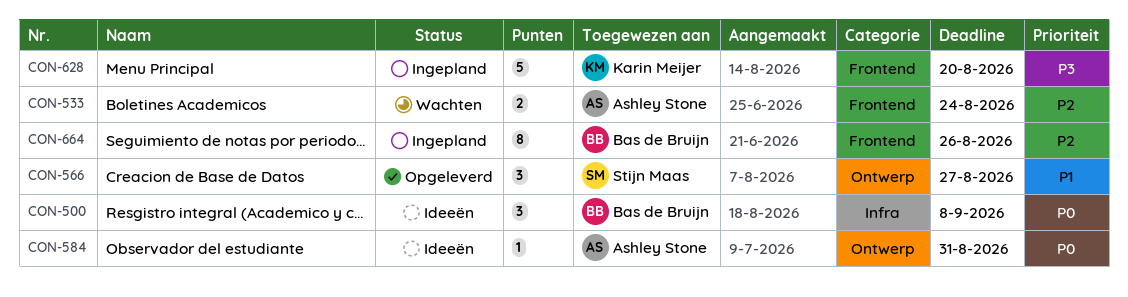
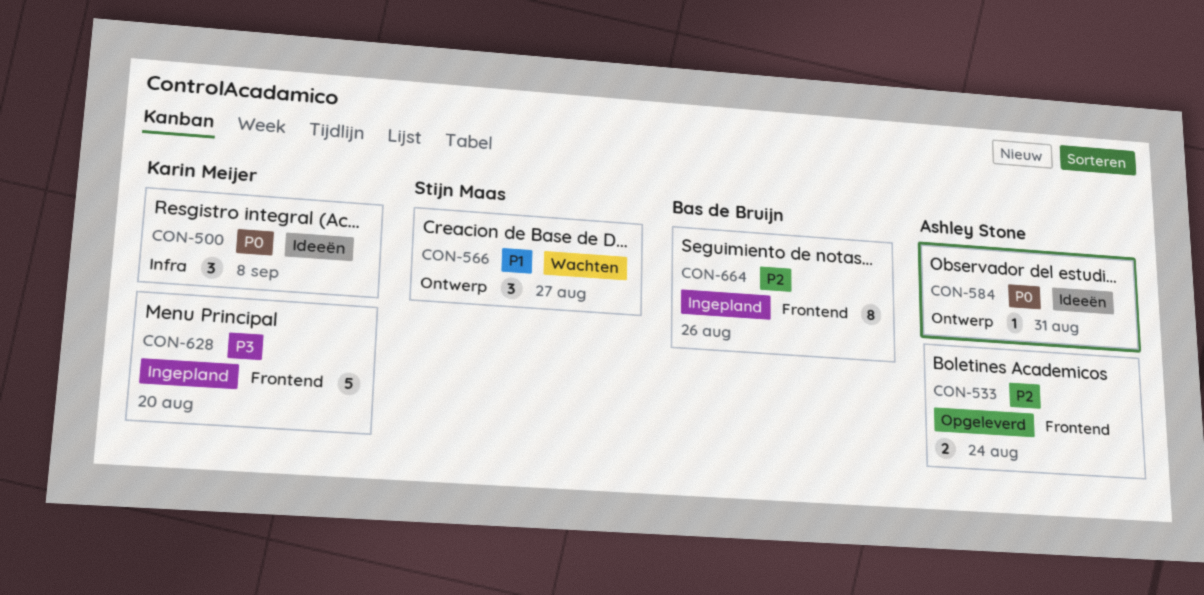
CON-500, owner: Bas de Bruijn -> Karin Meijer
CON-533, status: Wachten -> Opgeleverd
CON-566, status: Opgeleverd -> Wachten

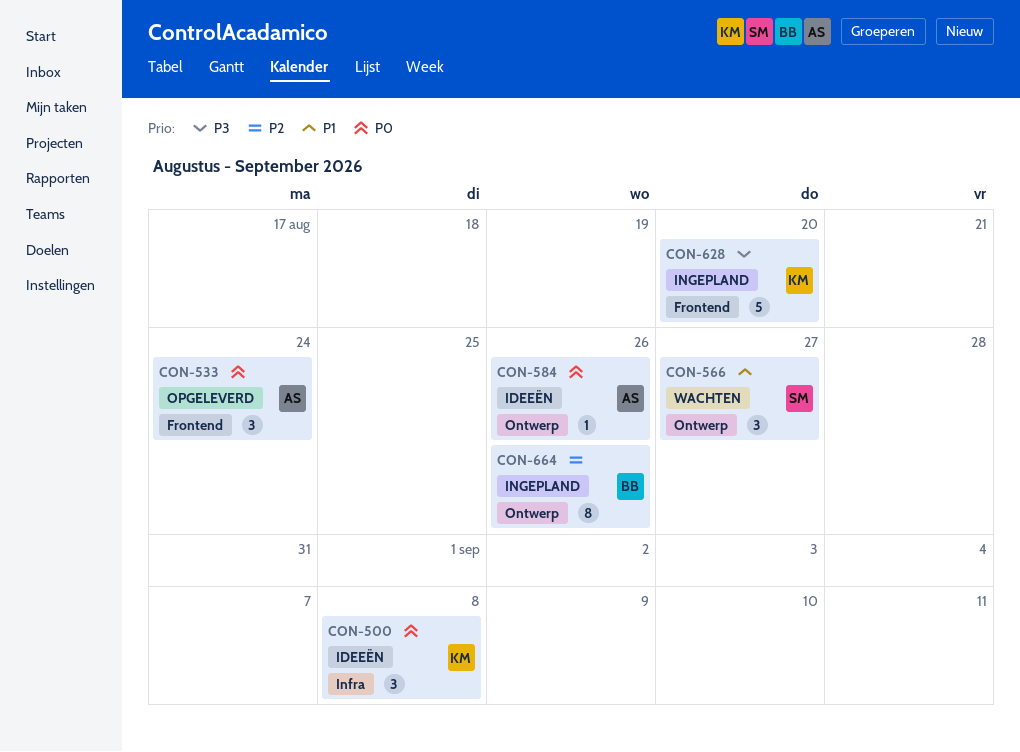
CON-533, priority: P2 -> P0
CON-533, estimate: 2 -> 3
CON-584, due: Aug 31 -> Aug 26
CON-664, label: Frontend -> Ontwerp

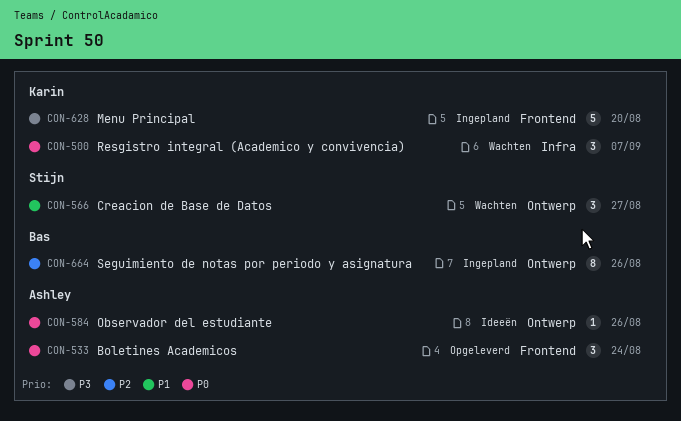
CON-500, status: Ideeën -> Wachten
CON-500, due: Sep 8 -> Sep 7

